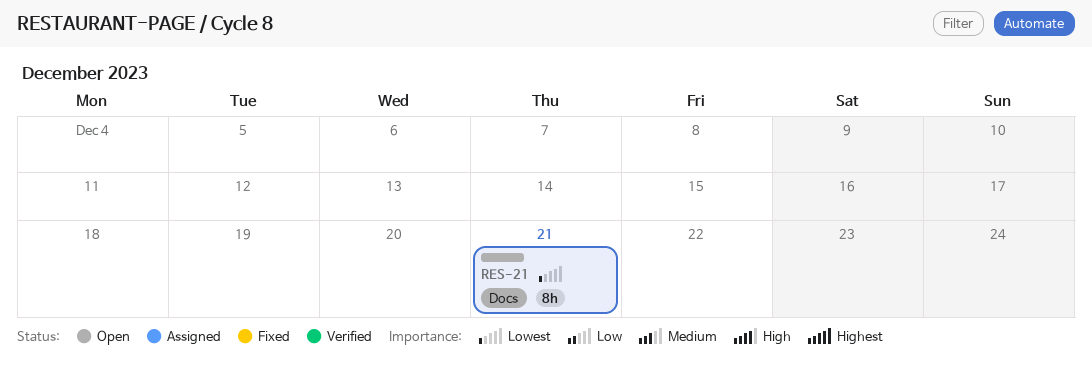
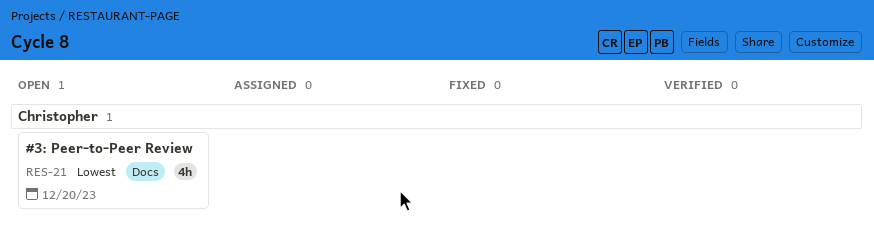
RES-21, estimate: 8h -> 4h
RES-21, due: Dec 21 -> Dec 20

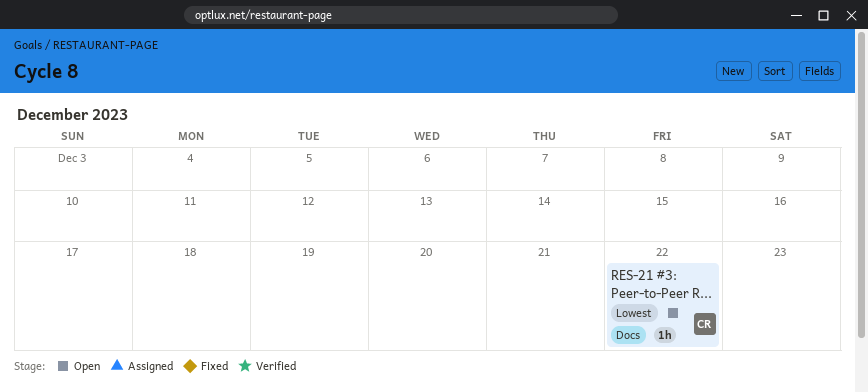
RES-21, estimate: 4h -> 1h
RES-21, due: Dec 20 -> Dec 22

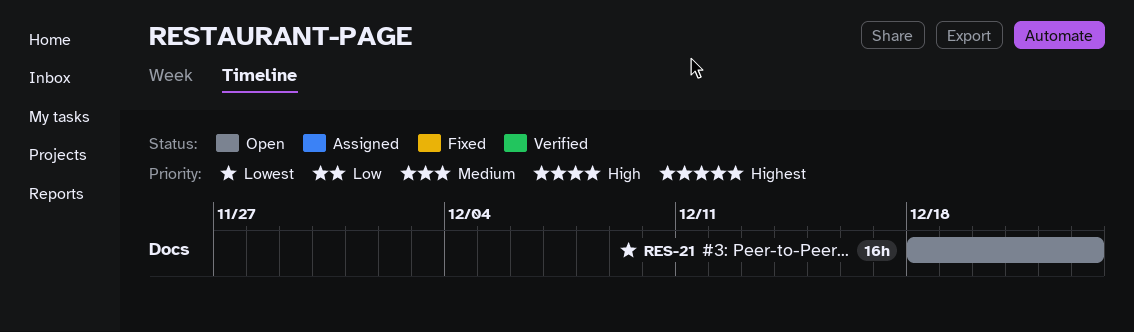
RES-21, estimate: 1h -> 16h
RES-21, due: Dec 22 -> Dec 23

